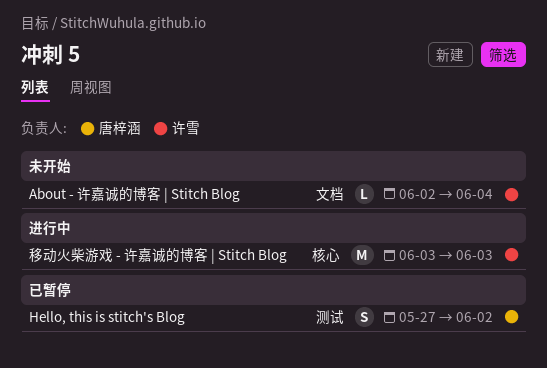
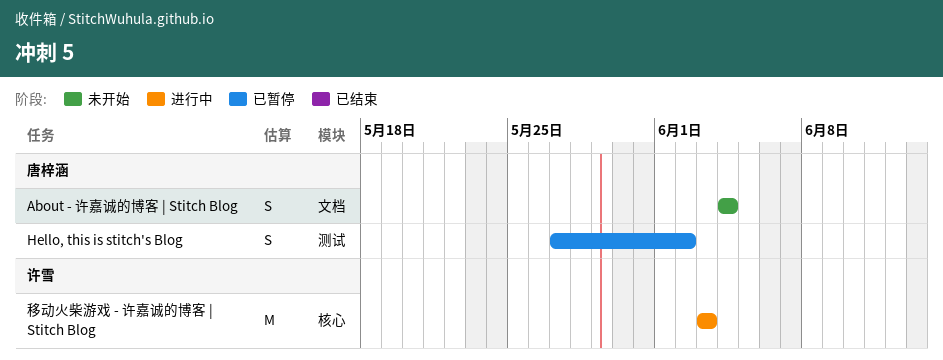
About - 许嘉诚的博客 | Stitch Blog, owner: 许雪 -> 唐梓涵
About - 许嘉诚的博客 | Stitch Blog, estimate: L -> S
About - 许嘉诚的博客 | Stitch Blog, start: Jun 2 -> Jun 4

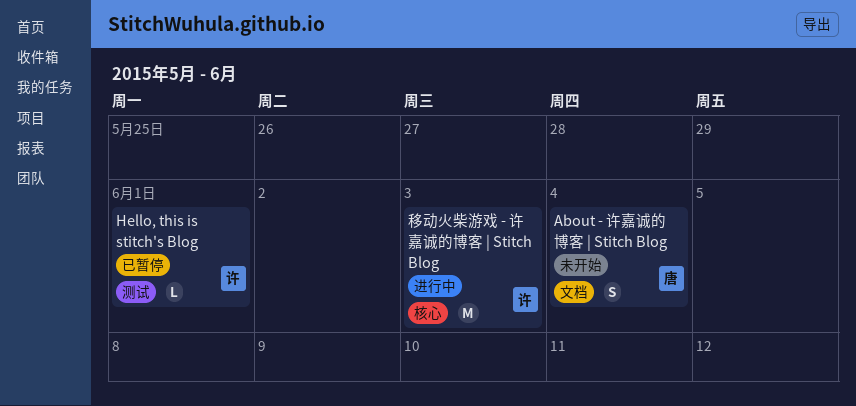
Hello, this is stitch's Blog, owner: 唐梓涵 -> 许雪
Hello, this is stitch's Blog, estimate: S -> L
Hello, this is stitch's Blog, due: Jun 2 -> Jun 1

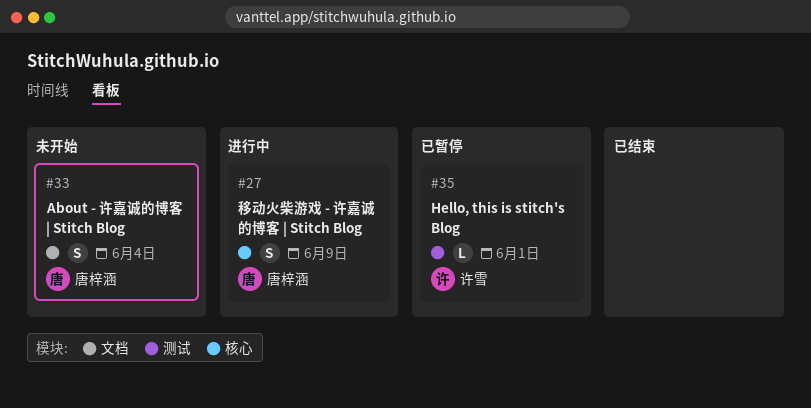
移动火柴游戏 - 许嘉诚的博客 | Stitch Blog, owner: 许雪 -> 唐梓涵
移动火柴游戏 - 许嘉诚的博客 | Stitch Blog, estimate: M -> S
移动火柴游戏 - 许嘉诚的博客 | Stitch Blog, due: Jun 3 -> Jun 9

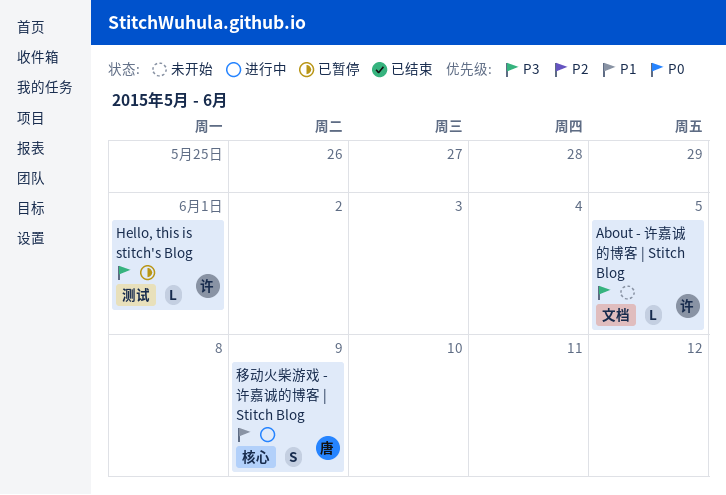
About - 许嘉诚的博客 | Stitch Blog, owner: 唐梓涵 -> 许雪
About - 许嘉诚的博客 | Stitch Blog, estimate: S -> L
About - 许嘉诚的博客 | Stitch Blog, due: Jun 4 -> Jun 5

